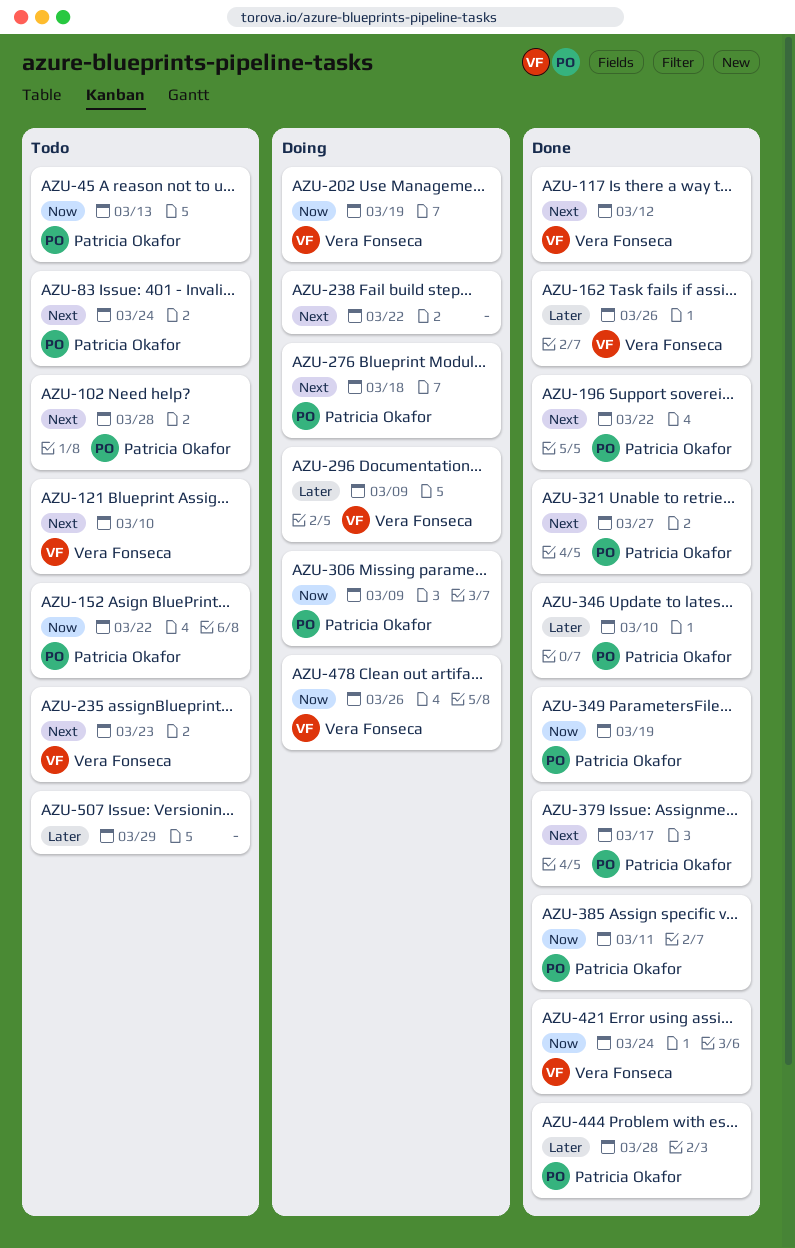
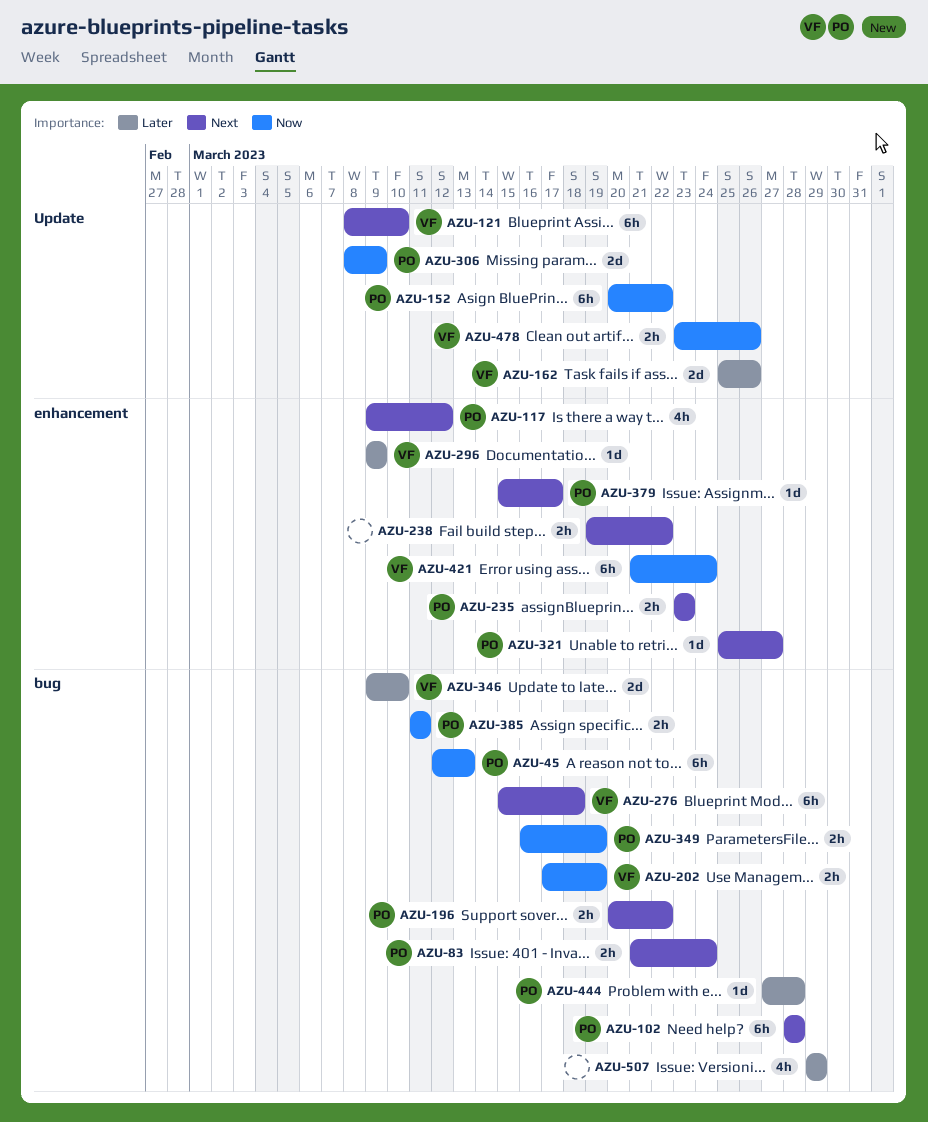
AZU-117, owner: Vera Fonseca -> Patricia Okafor
AZU-235, owner: Vera Fonseca -> Patricia Okafor
AZU-276, owner: Patricia Okafor -> Vera Fonseca
AZU-346, owner: Patricia Okafor -> Vera Fonseca

